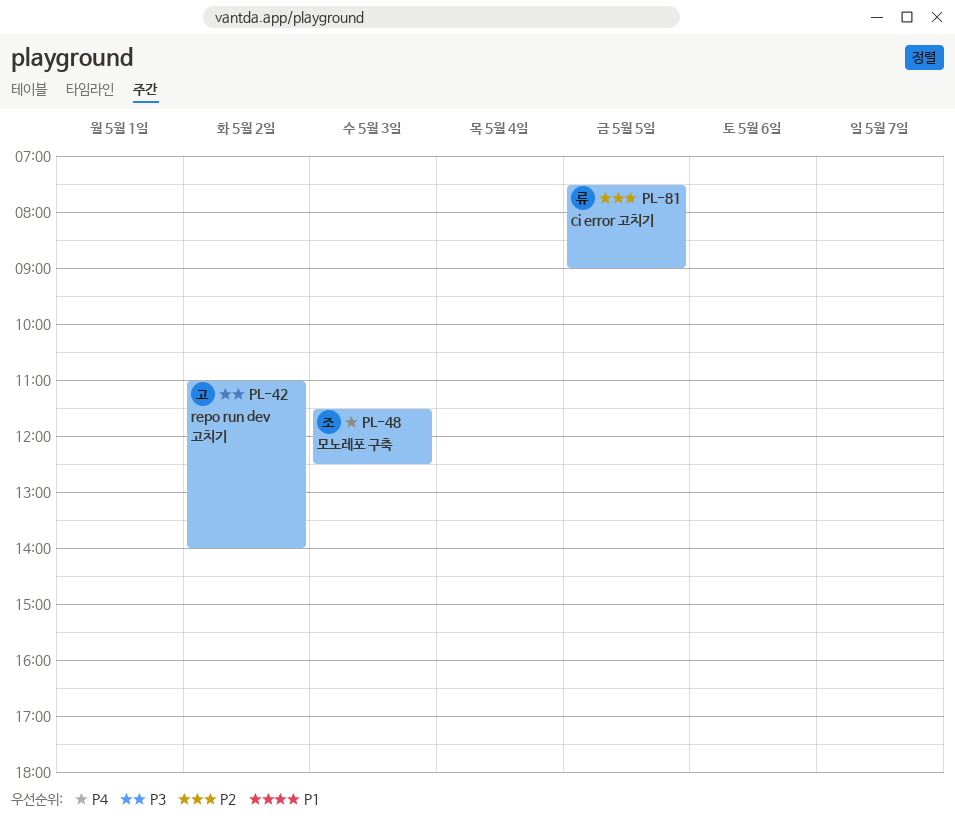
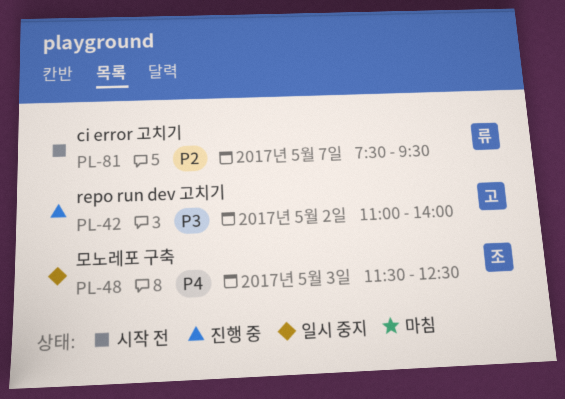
PL-81, day: May 5 -> May 7
PL-81, ends: 09:00 -> 09:30

